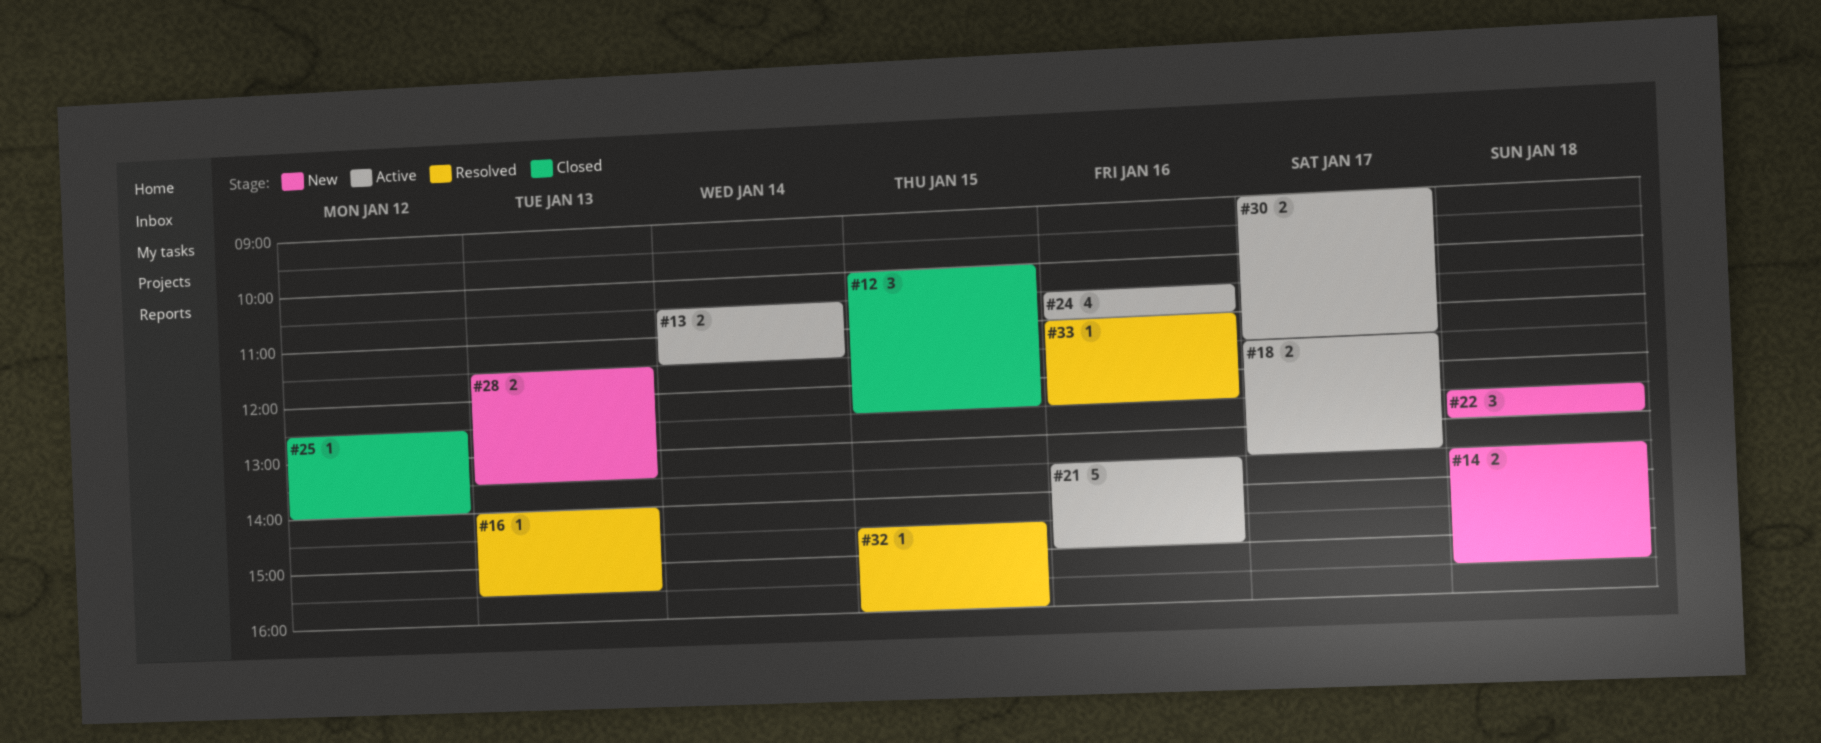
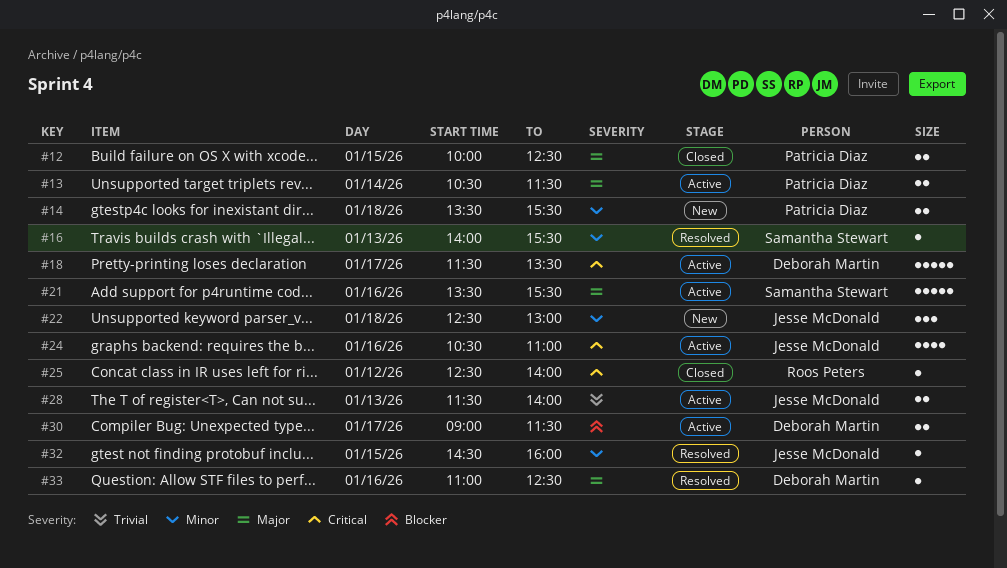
#12, estimate: 3 -> 2
#18, estimate: 2 -> 5
#21, ends: 15:00 -> 15:30
#28, status: New -> Active
#28, ends: 13:30 -> 14:00

